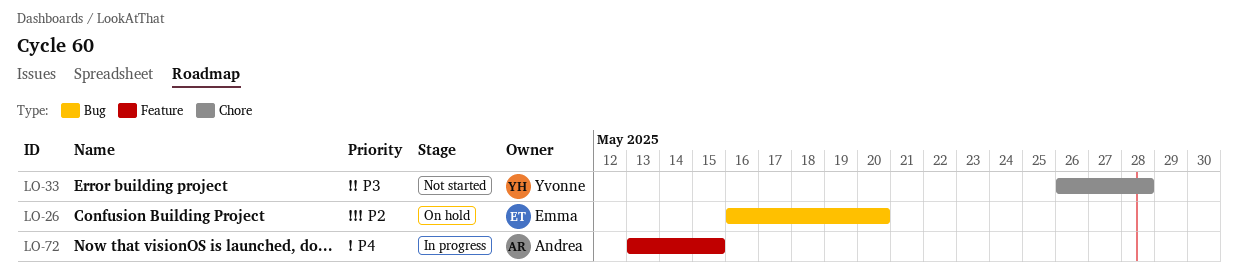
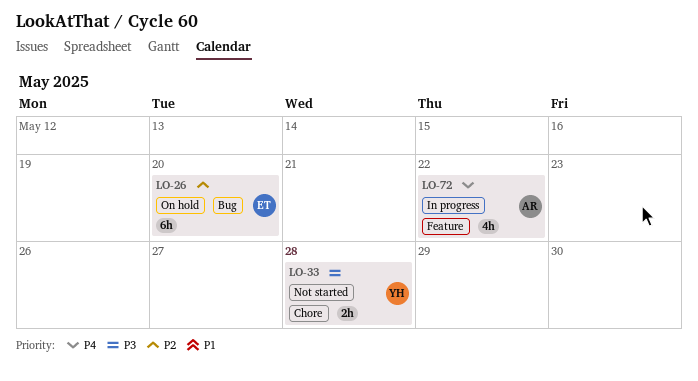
LO-72, due: May 15 -> May 22

